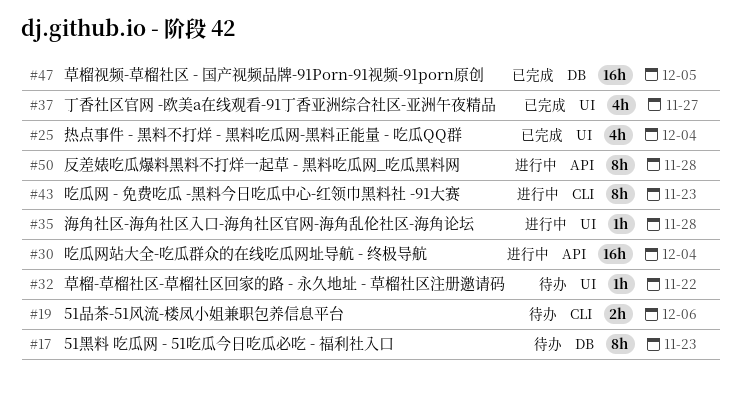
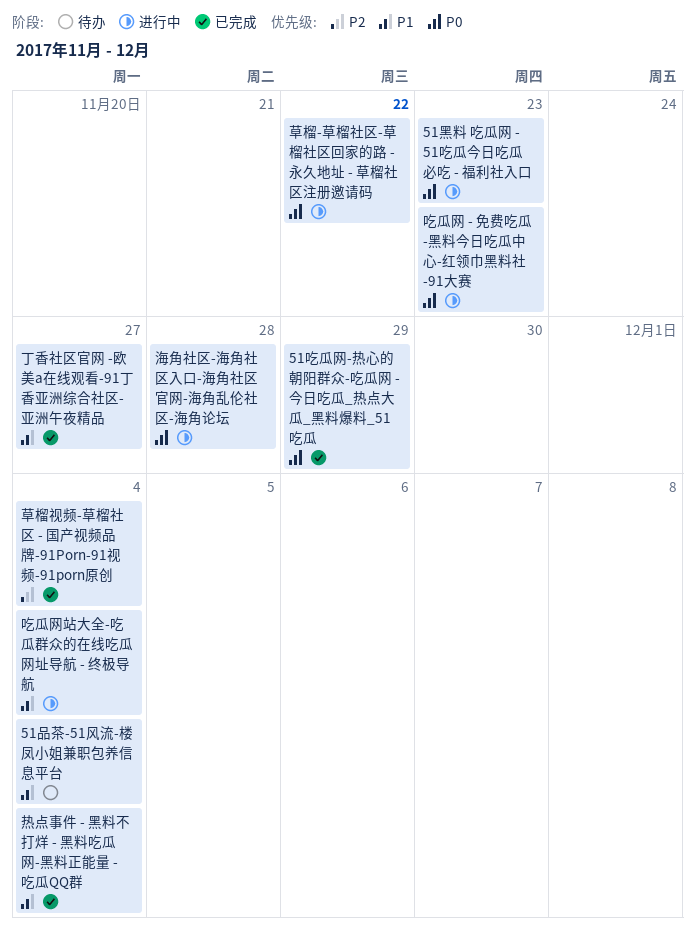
51吃瓜网-热心的朝阳群众-吃瓜网 - 今日吃瓜_热点大瓜_黑料爆料_51吃瓜: none -> present
51品茶-51风流-楼凤小姐兼职包养信息平台, due: Dec 6 -> Dec 4
51黑料 吃瓜网 - 51吃瓜今日吃瓜必吃 - 福利社入口, status: 待办 -> 进行中
反差婊吃瓜爆料黑料不打烊一起草 - 黑料吃瓜网_吃瓜黑料网: present -> none
草榴-草榴社区-草榴社区回家的路 - 永久地址 - 草榴社区注册邀请码, status: 待办 -> 进行中
草榴视频-草榴社区 - 国产视频品牌-91Porn-91视频-91porn原创, due: Dec 5 -> Dec 4

